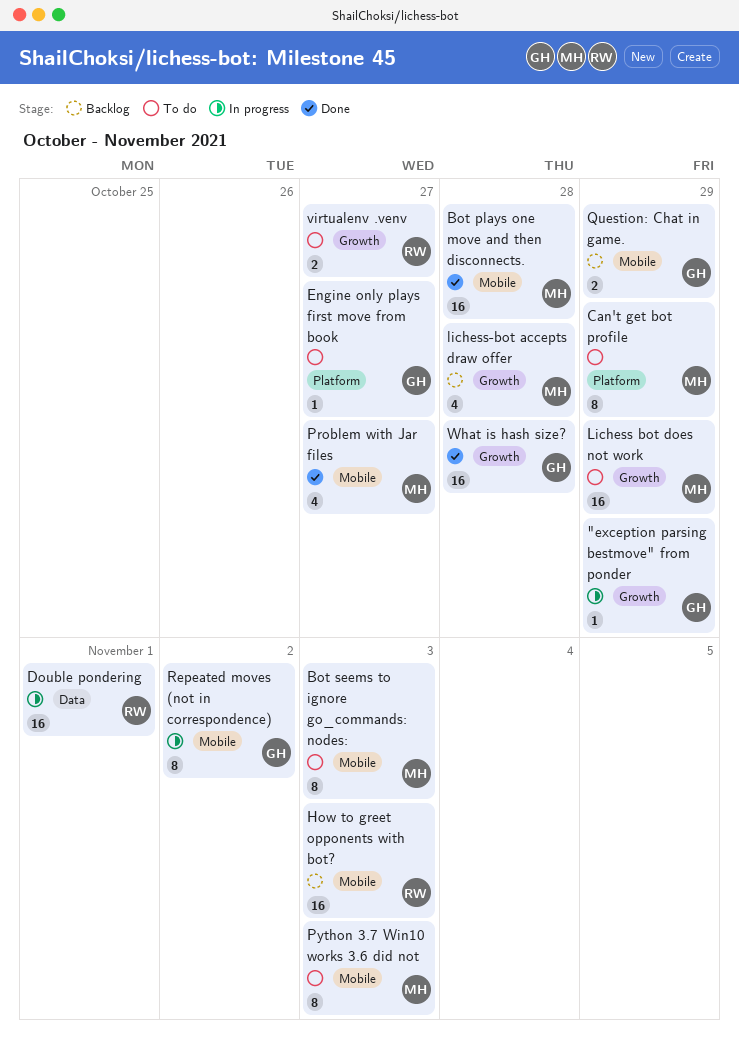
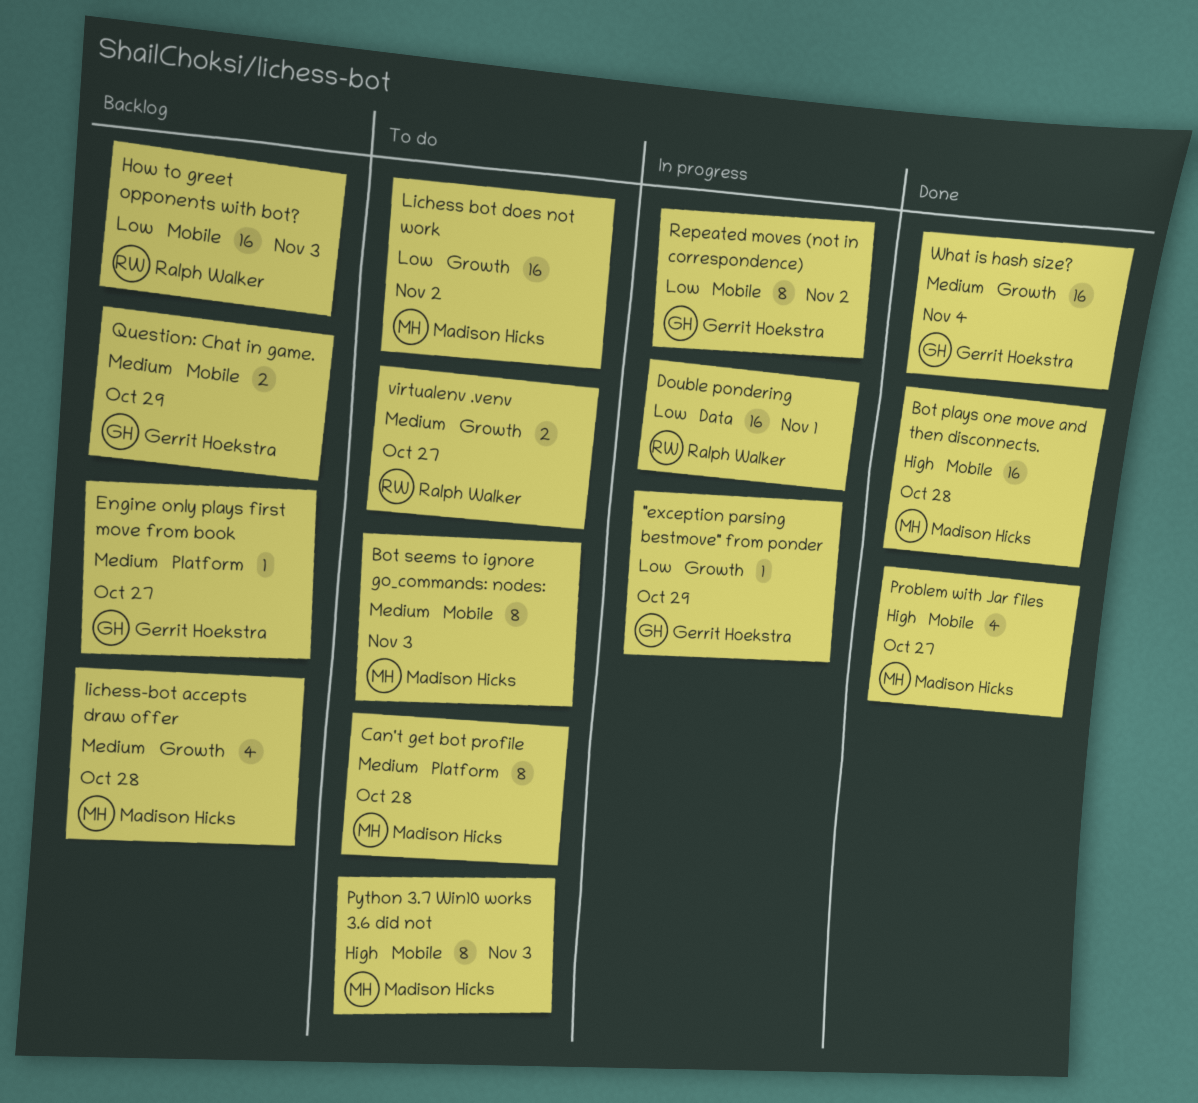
Can't get bot profile, due: Oct 29 -> Oct 28
Engine only plays first move from book, status: To do -> Backlog
Lichess bot does not work, due: Oct 29 -> Nov 2
What is hash size?, due: Oct 28 -> Nov 4

